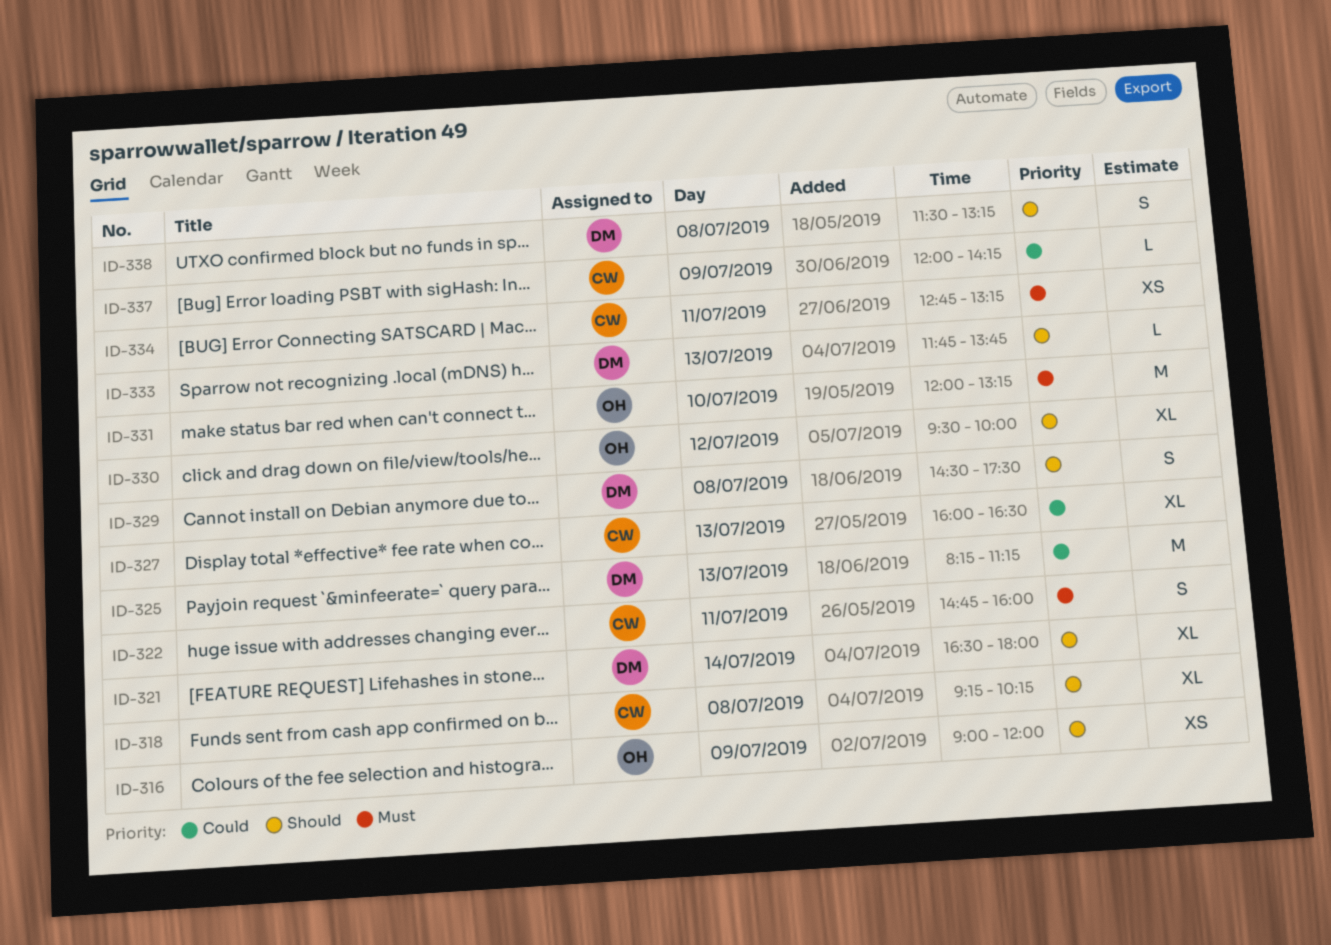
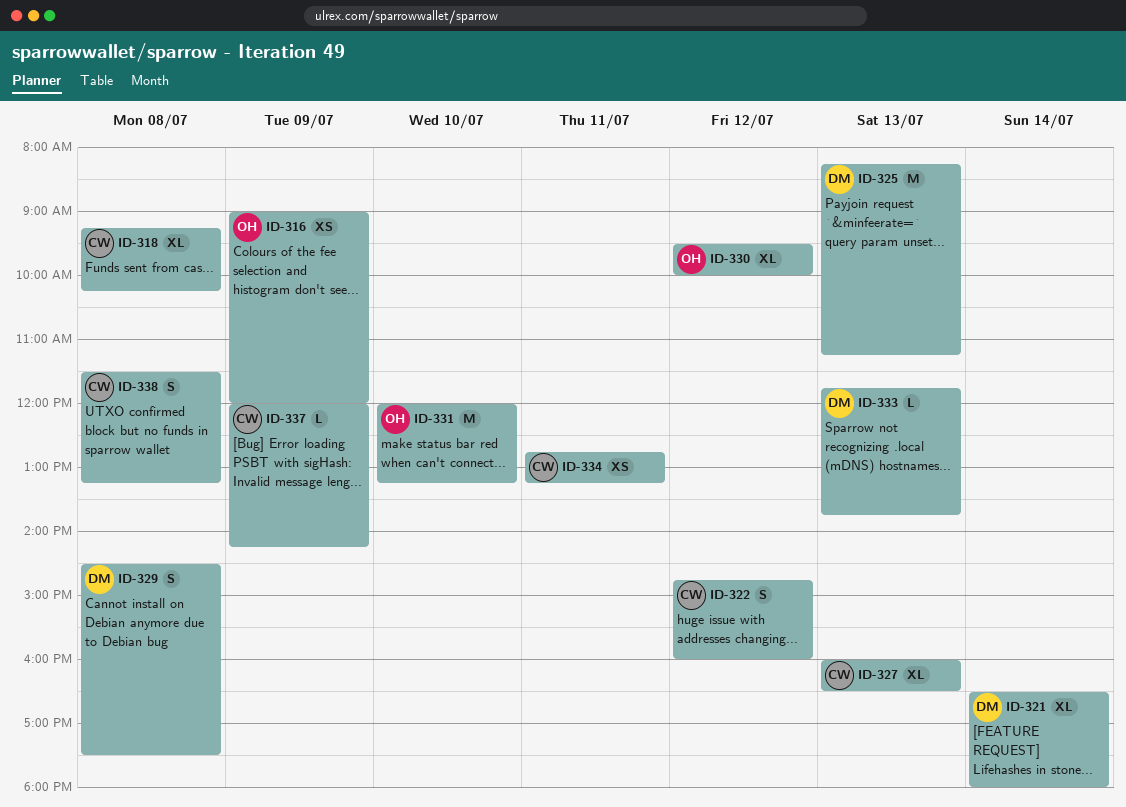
ID-322, day: Jul 11 -> Jul 12
ID-338, owner: DM -> CW

